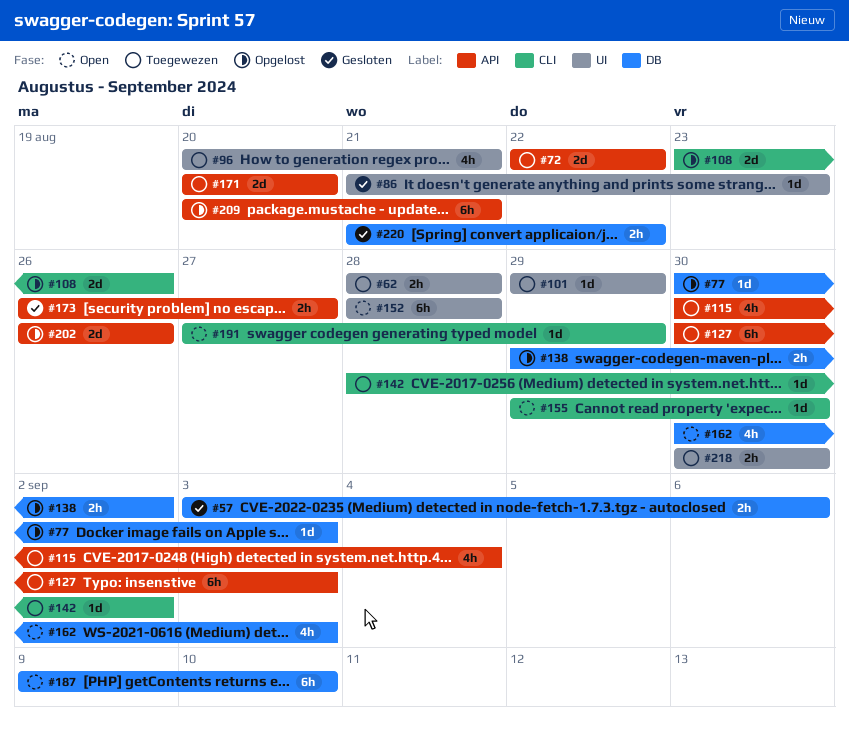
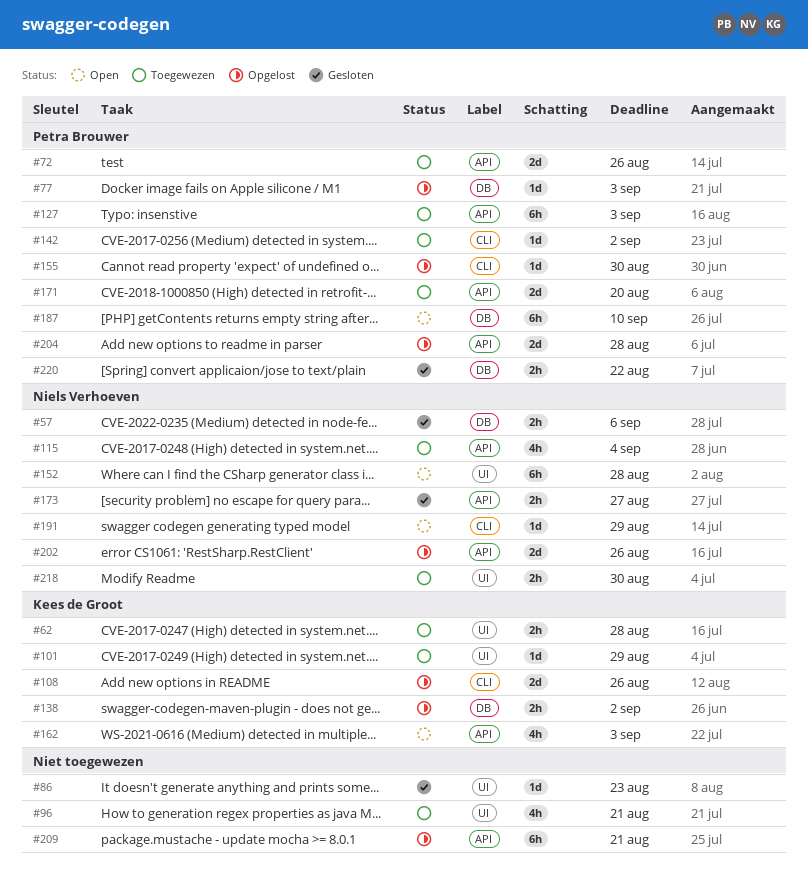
#72, due: Aug 22 -> Aug 26
#155, status: Open -> Opgelost
#162, label: DB -> API
#204: none -> present

